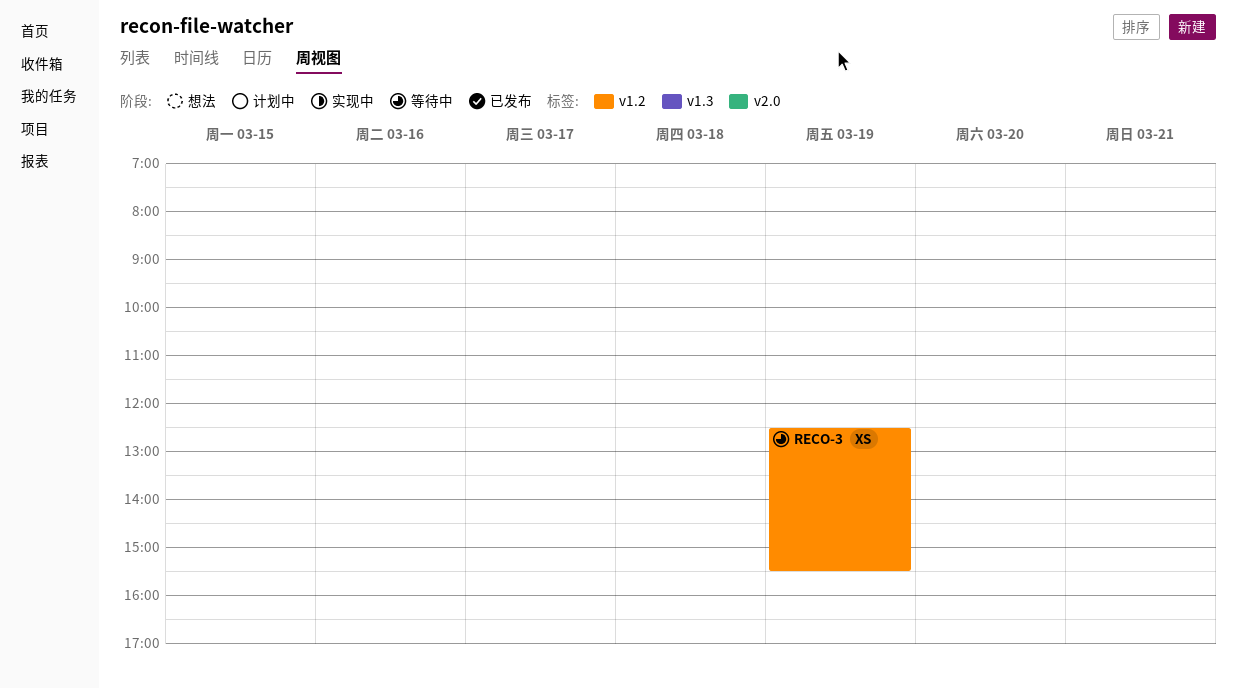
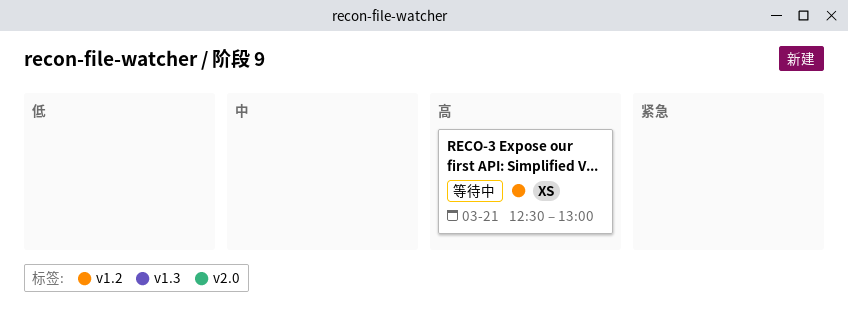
RECO-3, day: Mar 19 -> Mar 21
RECO-3, ends: 15:30 -> 13:00

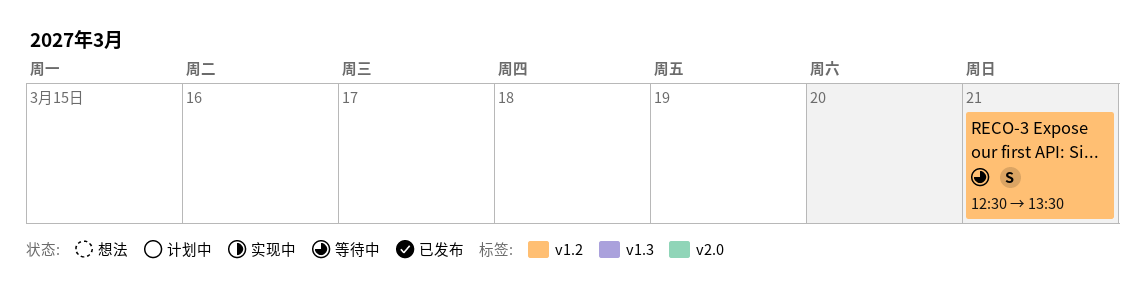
RECO-3, estimate: XS -> S
RECO-3, ends: 13:00 -> 13:30

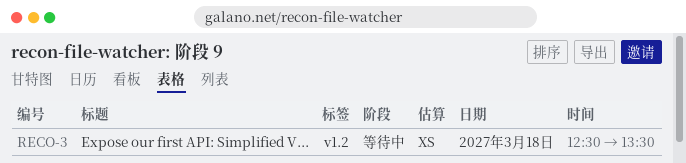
RECO-3, estimate: S -> XS
RECO-3, day: Mar 21 -> Mar 18

